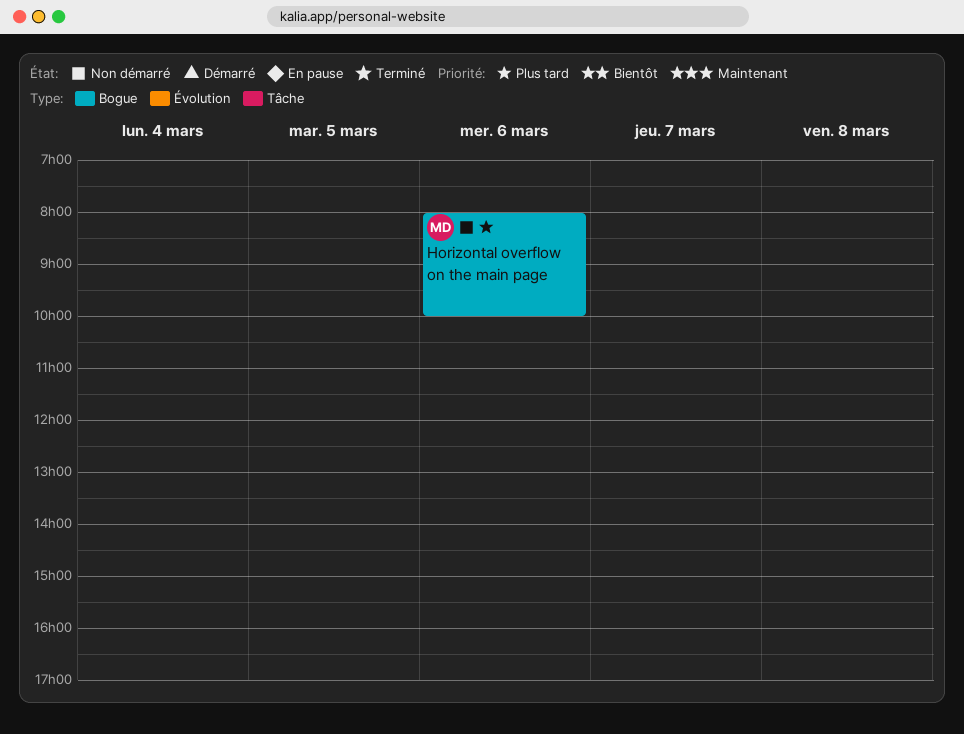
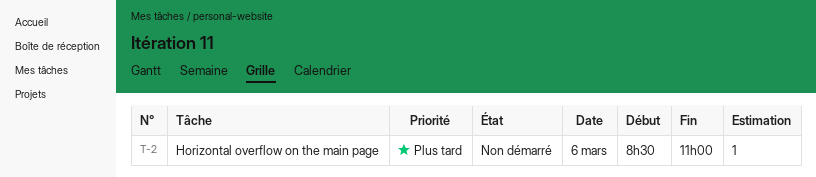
Horizontal overflow on the main page, begins: 08:00 -> 08:30
Horizontal overflow on the main page, ends: 10:00 -> 11:00

